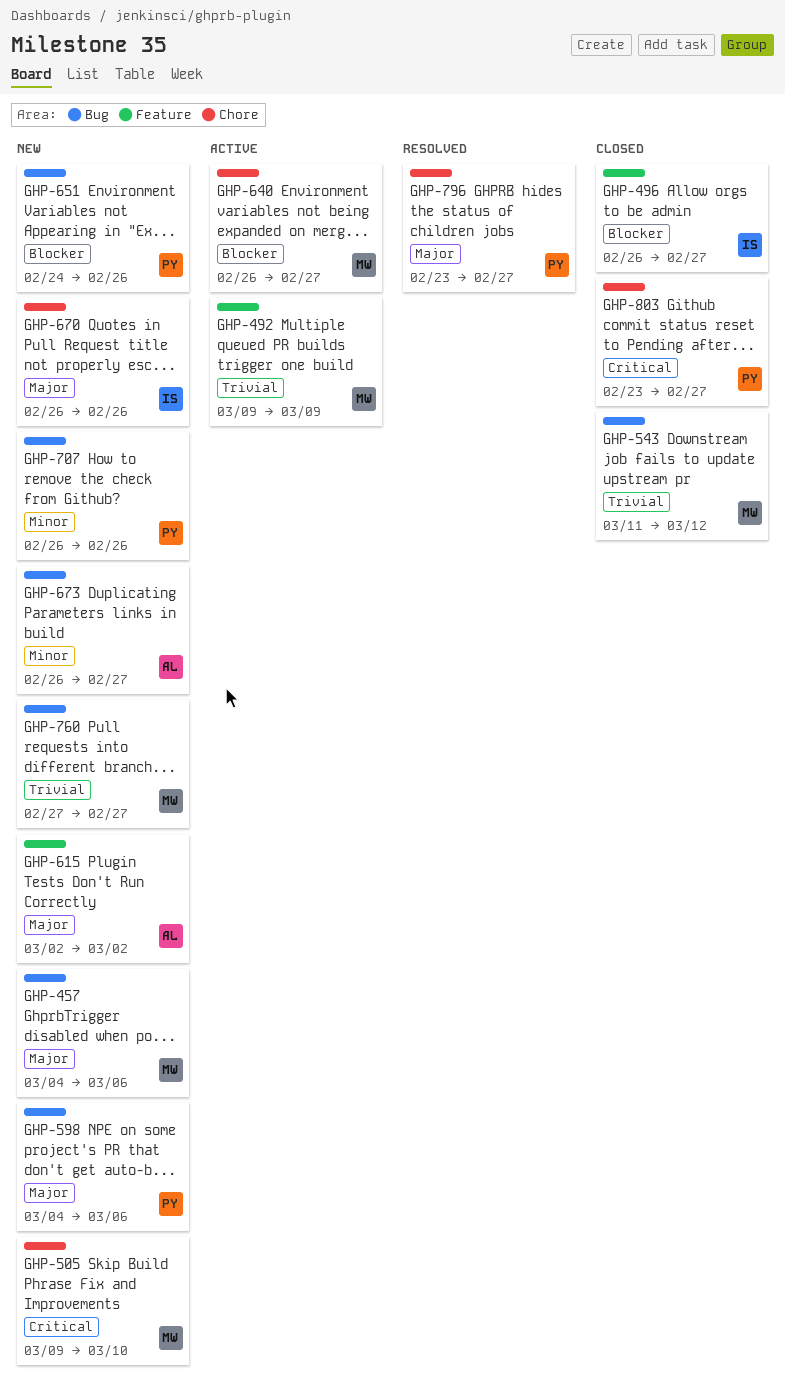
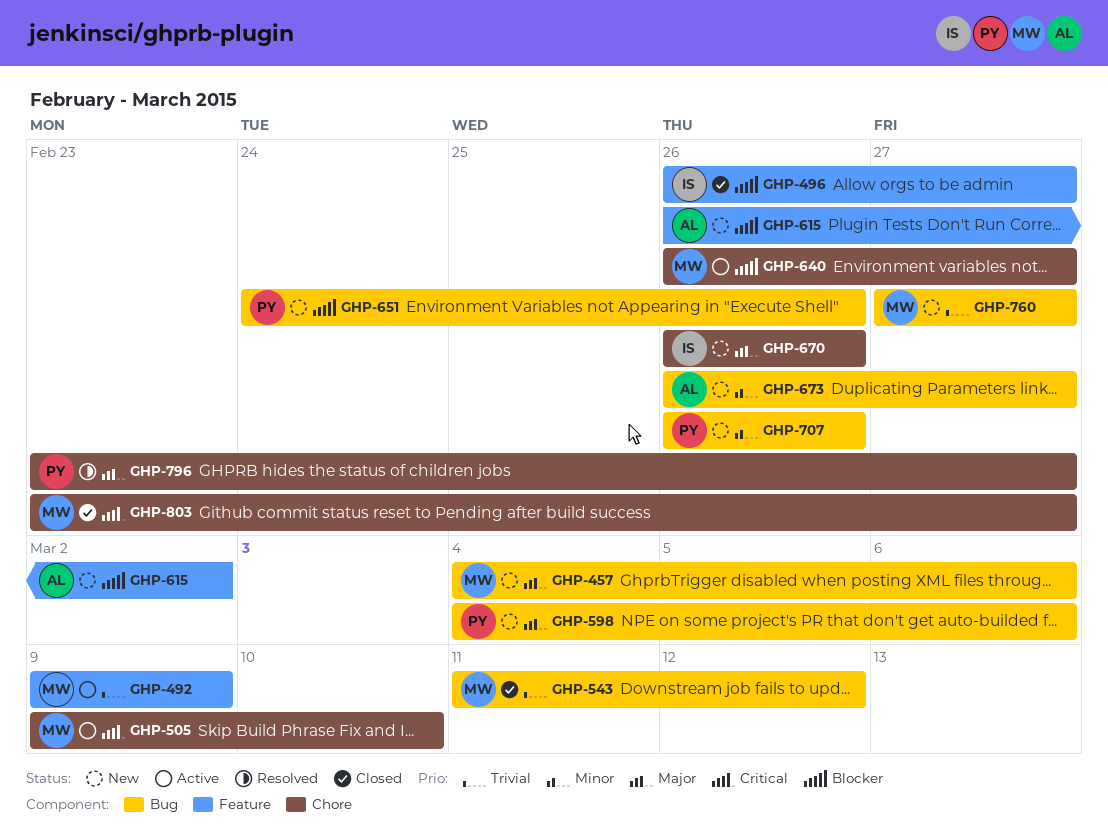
GHP-505, status: New -> Active
GHP-615, priority: Major -> Blocker
GHP-615, start: Mar 2 -> Feb 26
GHP-803, owner: PY -> MW

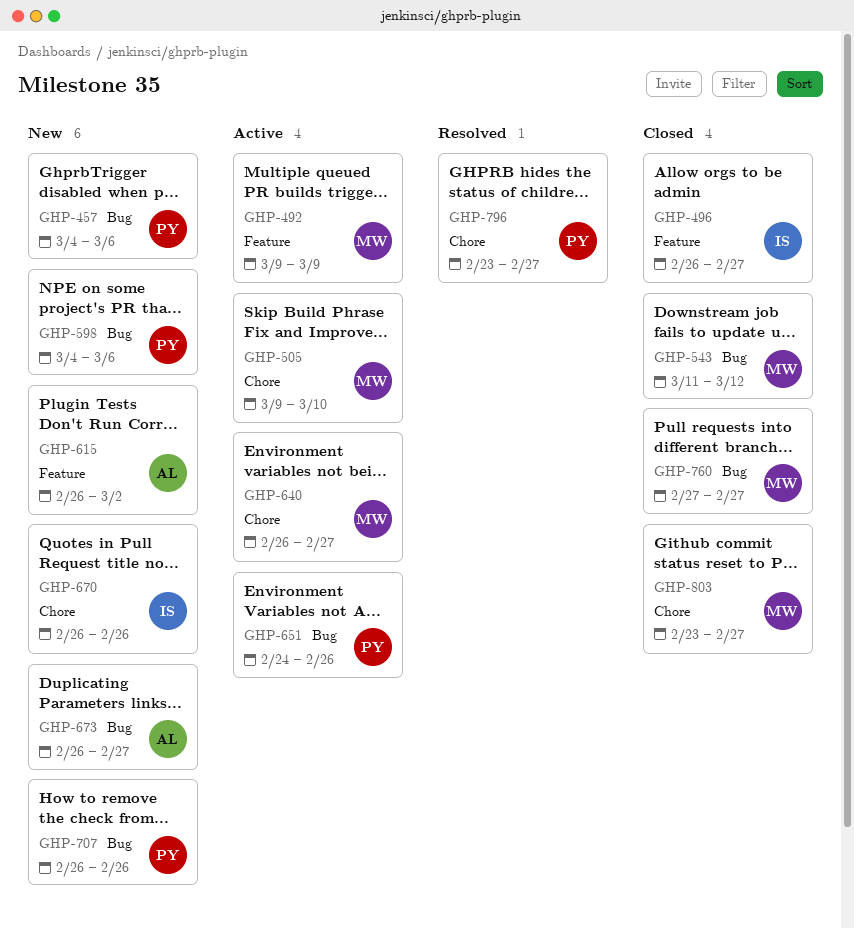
GHP-457, owner: MW -> PY
GHP-651, status: New -> Active
GHP-760, status: New -> Closed

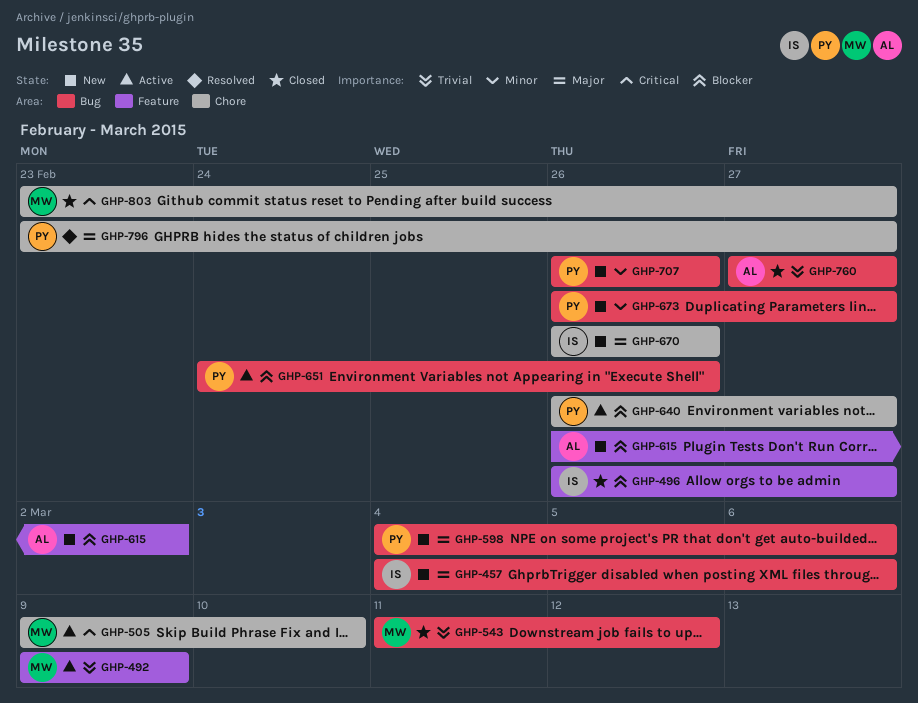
GHP-457, owner: PY -> IS
GHP-640, owner: MW -> PY
GHP-673, owner: AL -> PY
GHP-760, owner: MW -> AL

